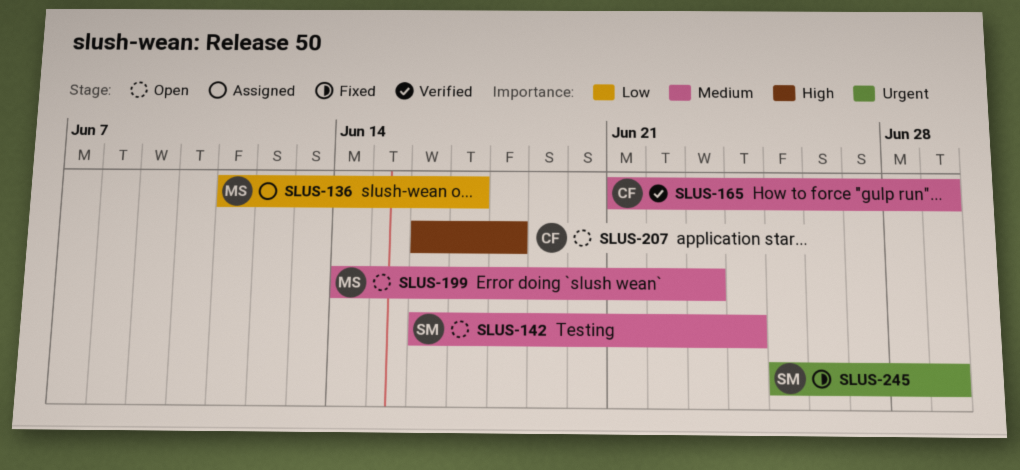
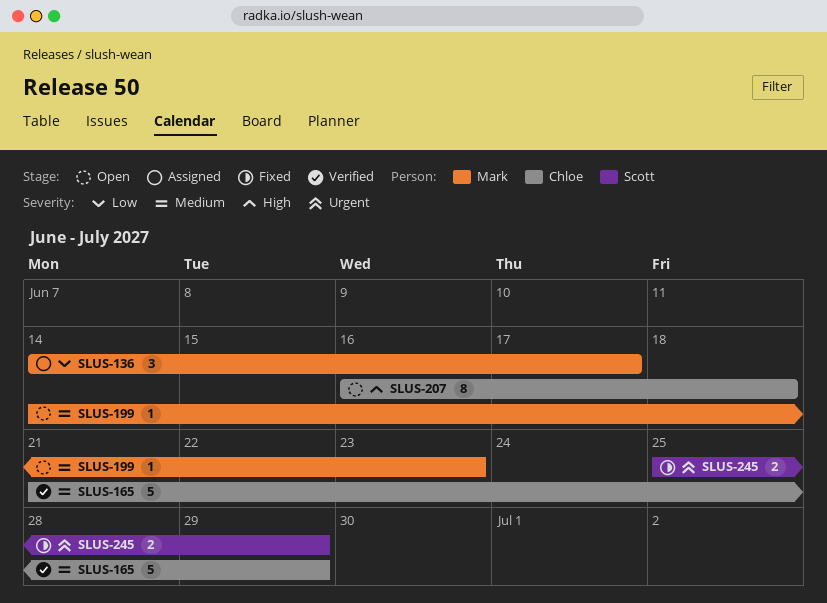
SLUS-136, start: Jun 11 -> Jun 14
SLUS-142: present -> none

